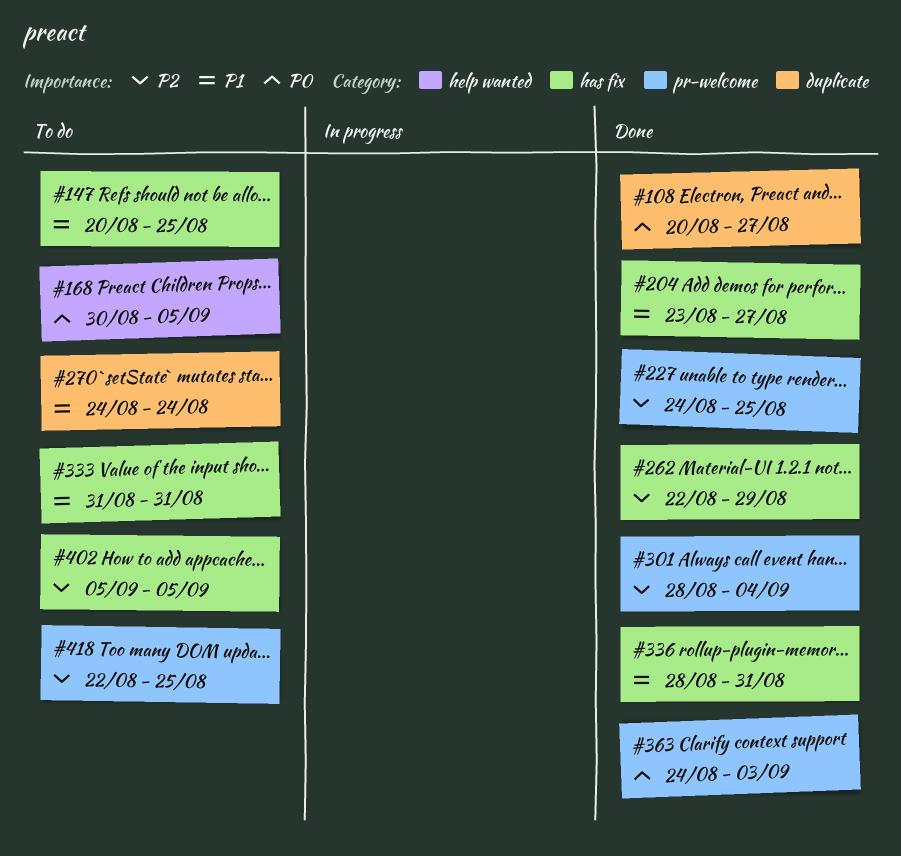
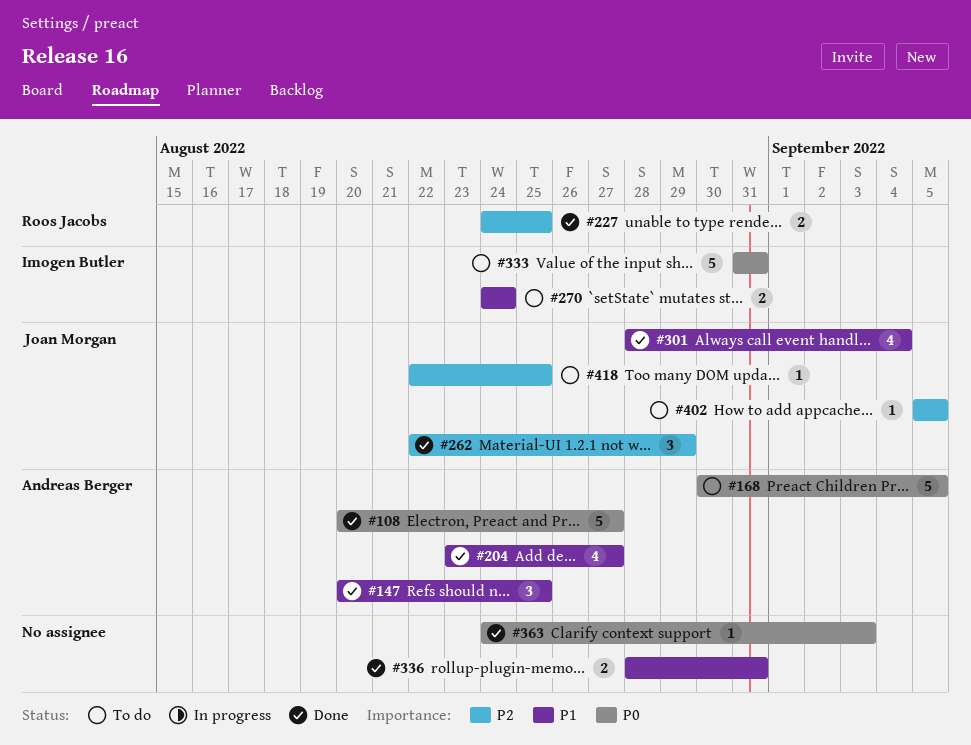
#147, status: To do -> Done
#301, priority: P2 -> P1
#333, priority: P1 -> P0

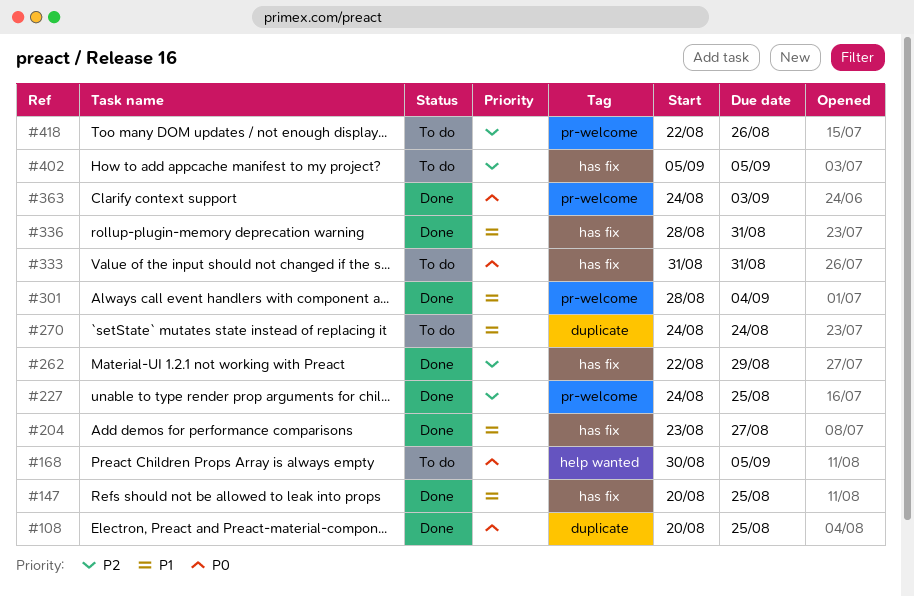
#108, due: Aug 27 -> Aug 25
#418, due: Aug 25 -> Aug 26

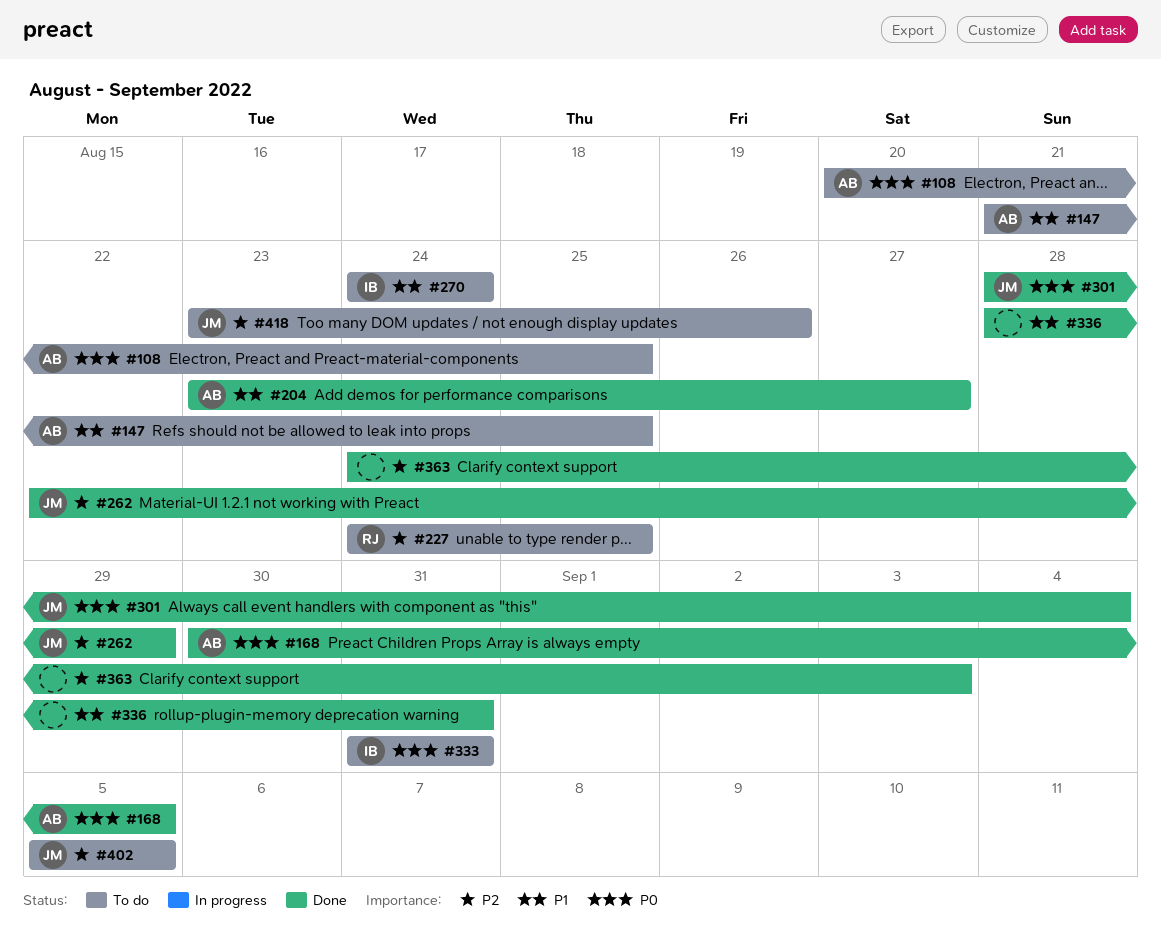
#108, status: Done -> To do
#147, status: Done -> To do
#147, start: Aug 20 -> Aug 21
#168, status: To do -> Done
#227, status: Done -> To do
#301, priority: P1 -> P0
#363, priority: P0 -> P2
#418, start: Aug 22 -> Aug 23

